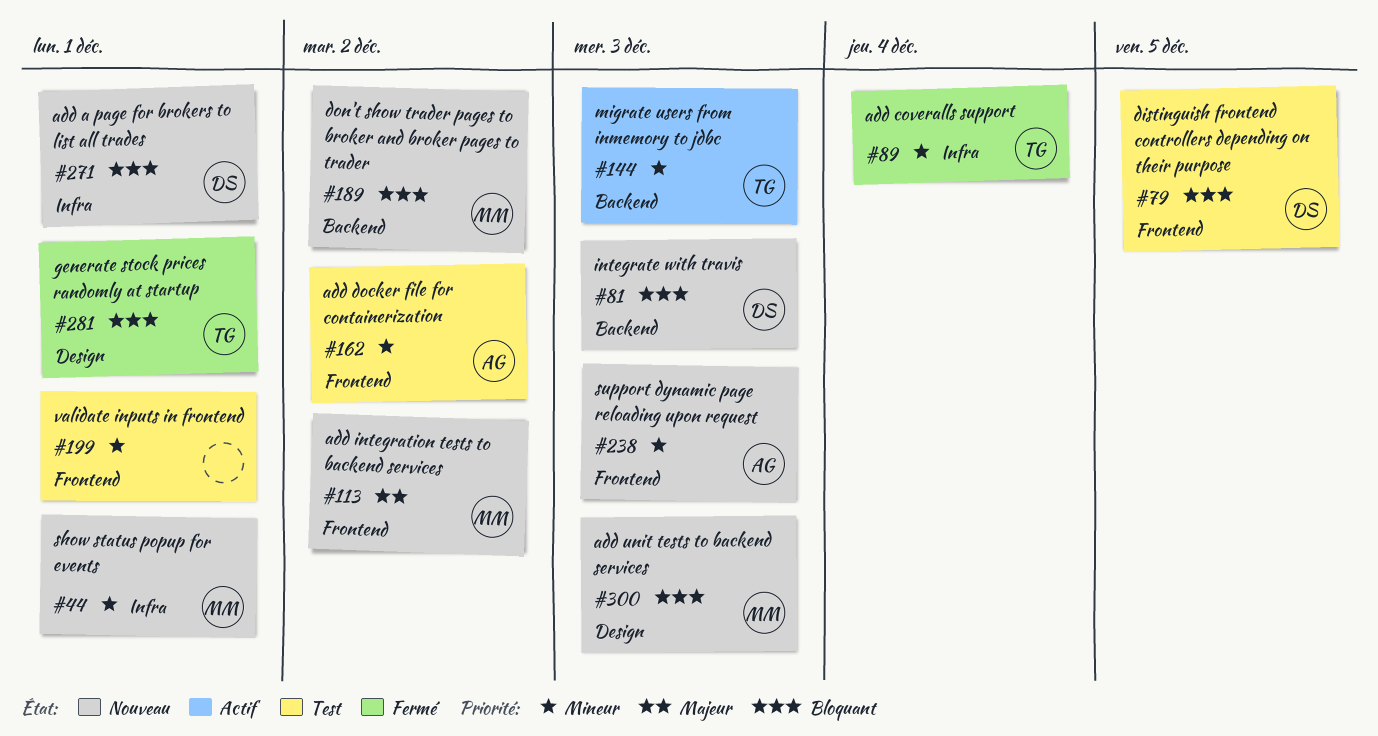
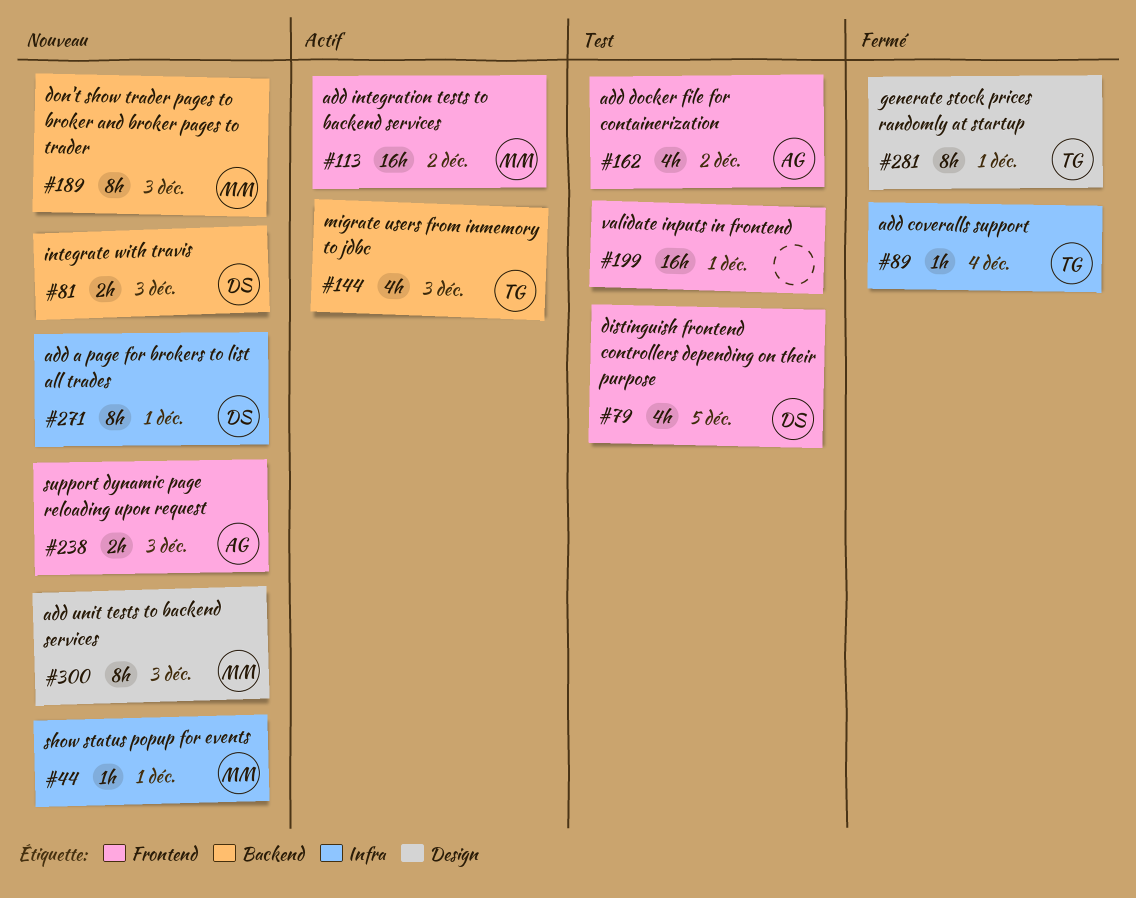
#113, status: Nouveau -> Actif
#189, due: Dec 2 -> Dec 3

